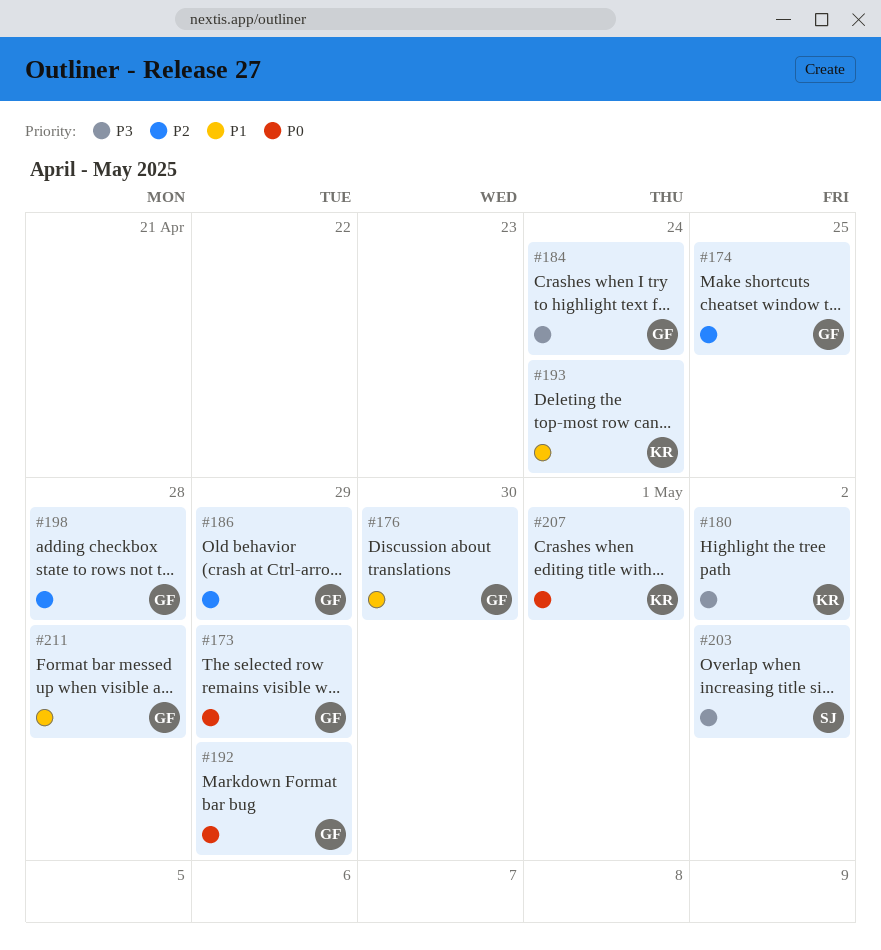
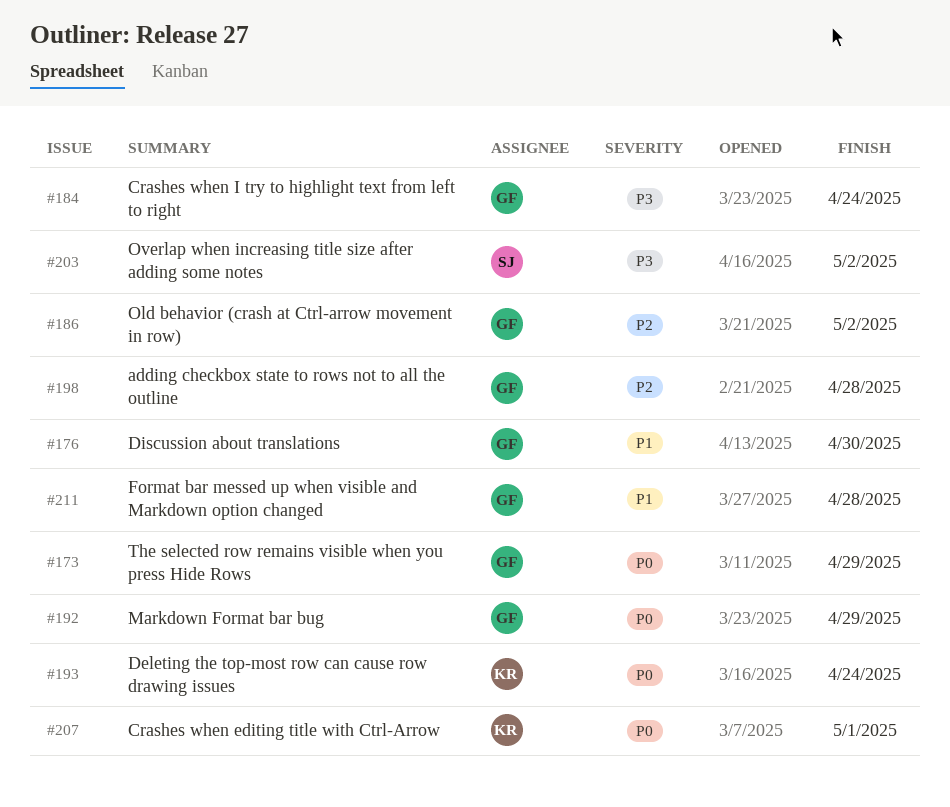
#174: present -> none
#180: present -> none
#186, due: Apr 29 -> May 2
#193, priority: P1 -> P0

